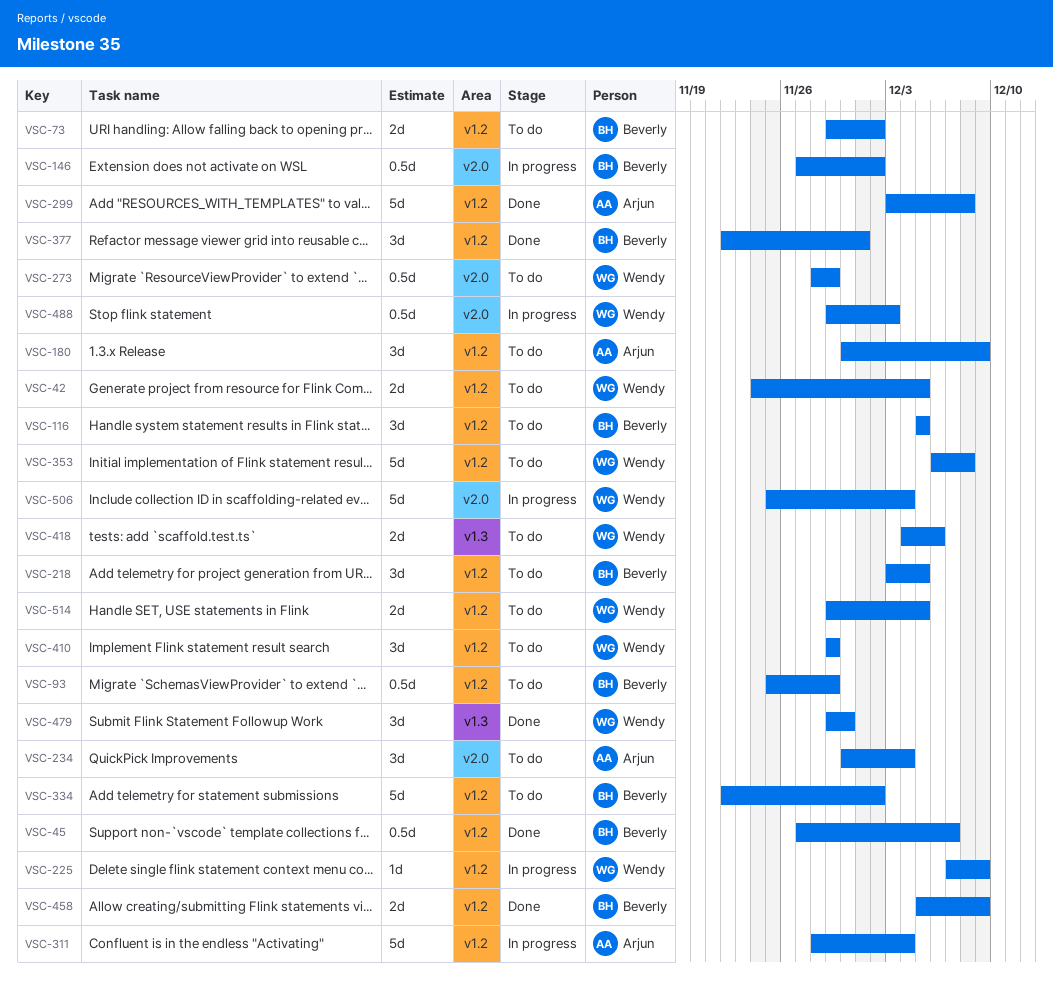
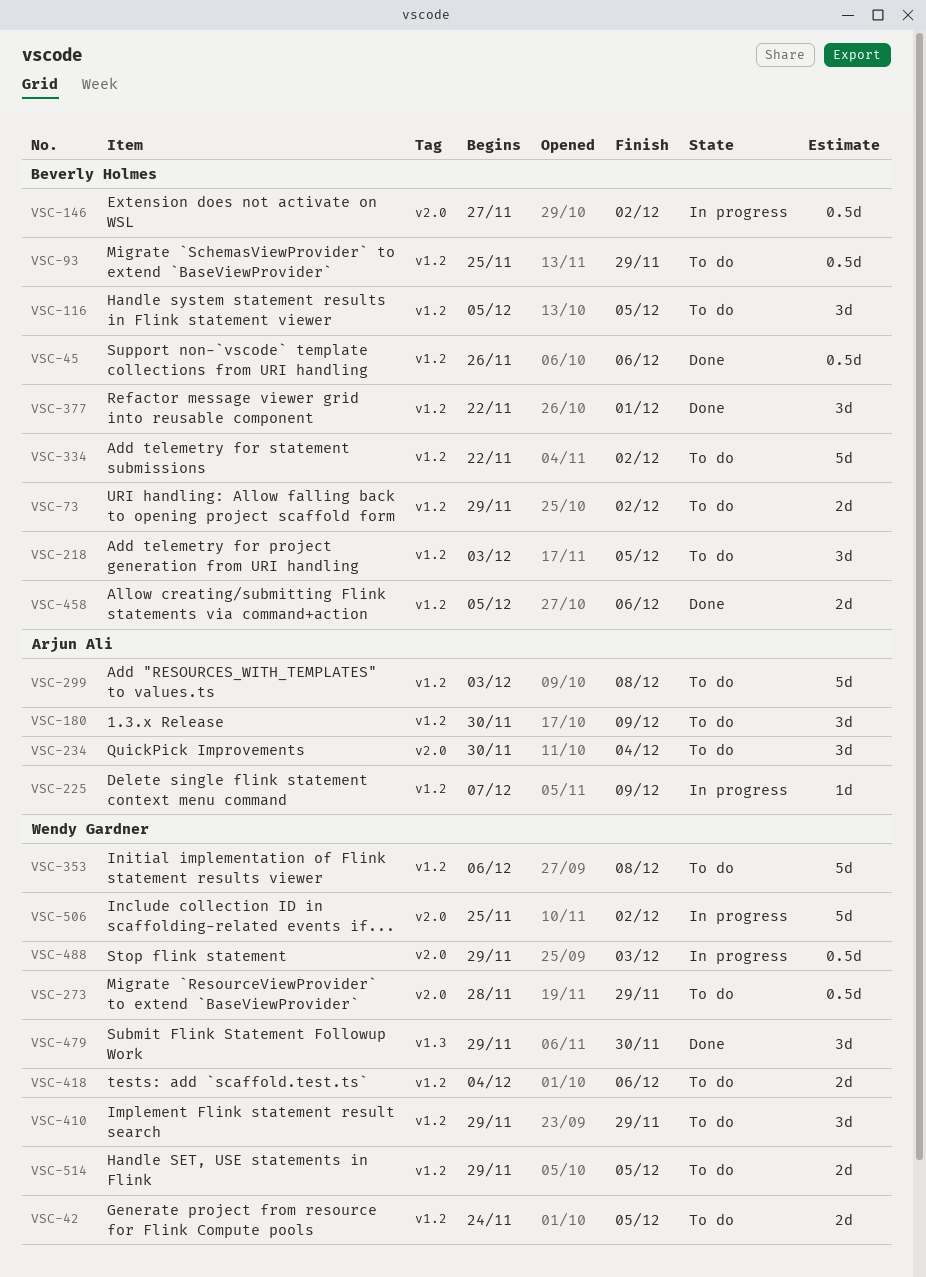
VSC-45, start: Nov 27 -> Nov 26
VSC-45, due: Dec 7 -> Dec 6
VSC-225, owner: Wendy Gardner -> Arjun Ali
VSC-299, status: Done -> To do
VSC-311: present -> none
VSC-418, label: v1.3 -> v1.2
VSC-458, due: Dec 9 -> Dec 6
VSC-506, due: Dec 4 -> Dec 2

